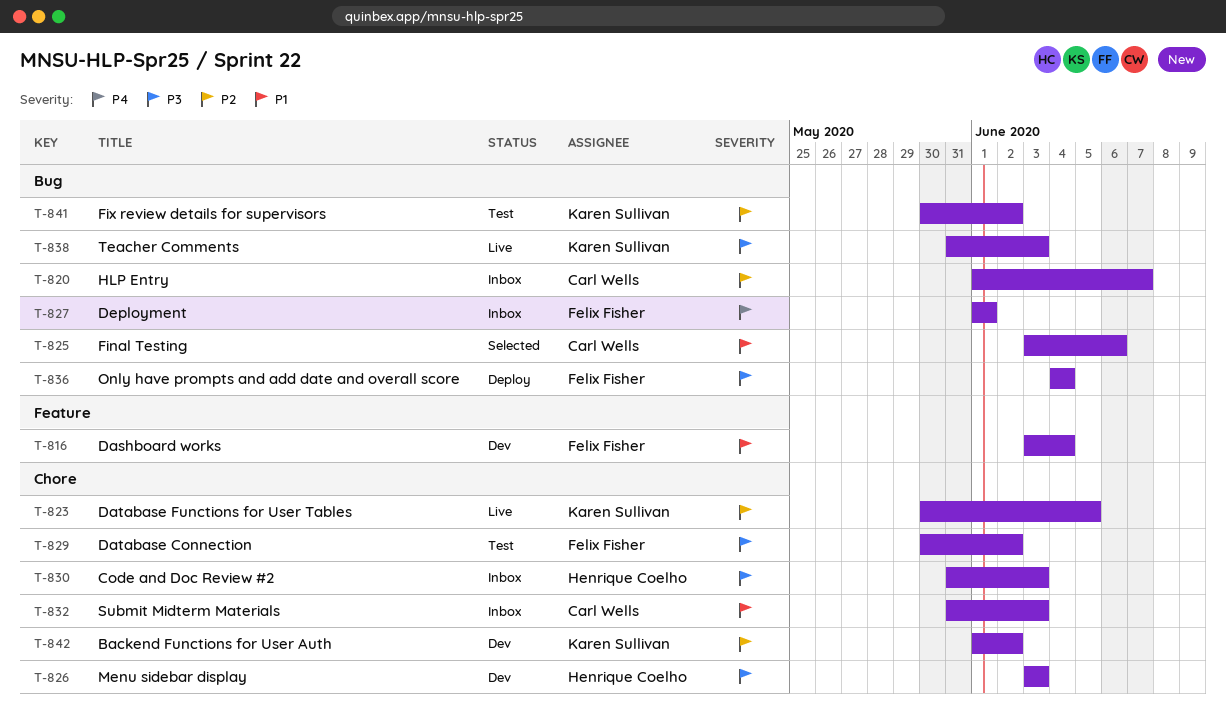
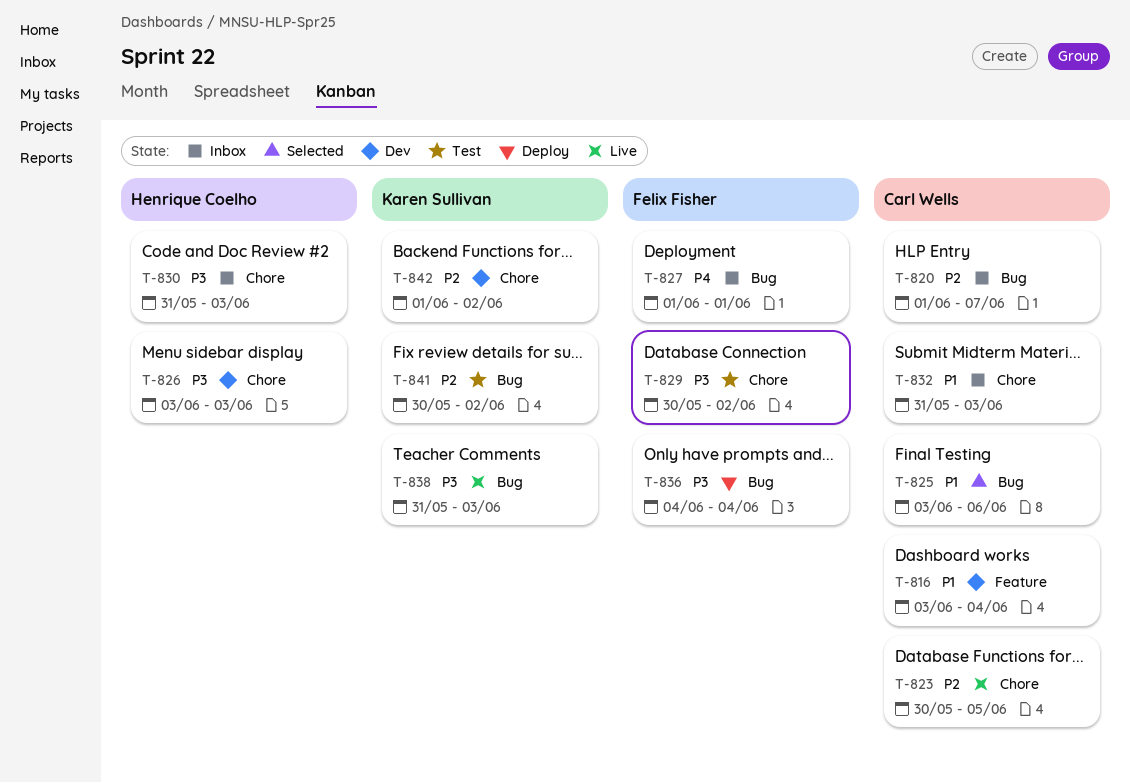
T-816, owner: Felix Fisher -> Carl Wells
T-823, owner: Karen Sullivan -> Carl Wells

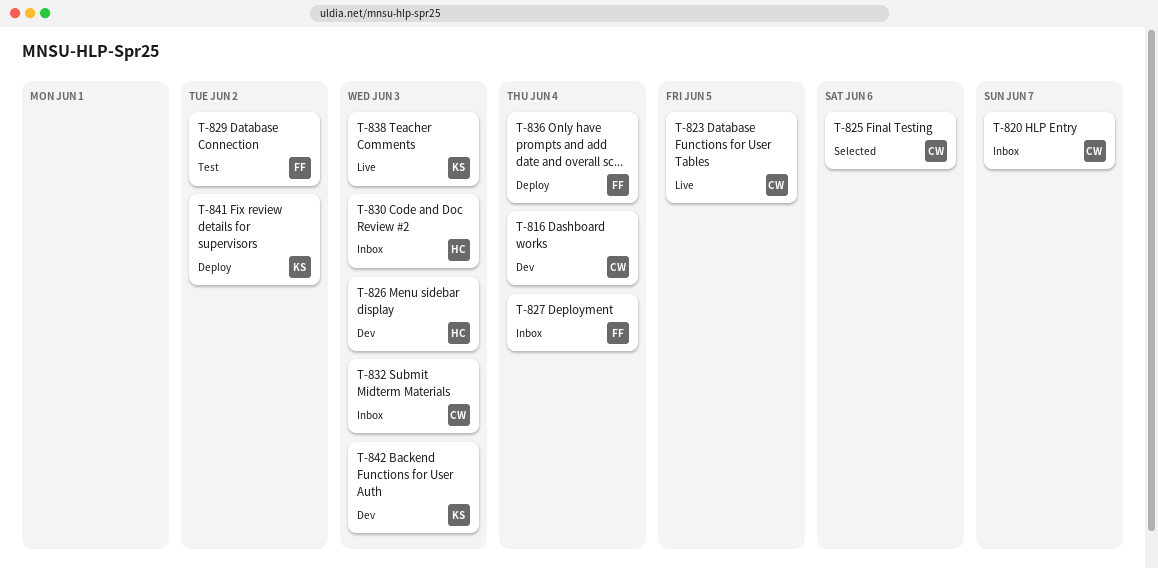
T-827, due: Jun 1 -> Jun 4
T-841, status: Test -> Deploy
T-842, due: Jun 2 -> Jun 3

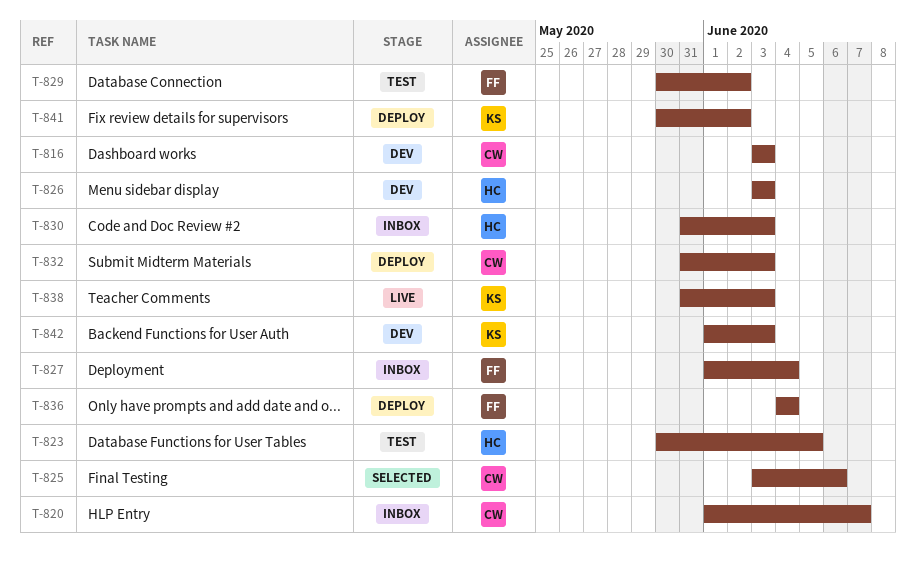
T-816, due: Jun 4 -> Jun 3
T-823, status: Live -> Test
T-823, owner: CW -> HC
T-832, status: Inbox -> Deploy

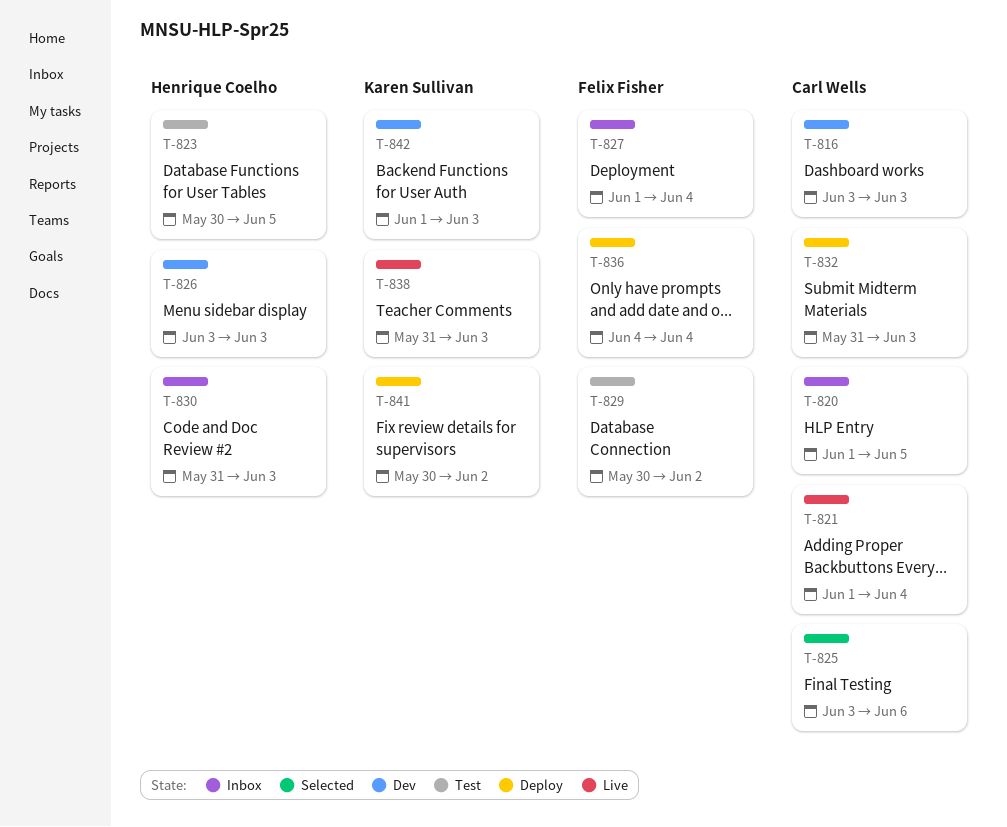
T-820, due: Jun 7 -> Jun 5
T-821: none -> present

